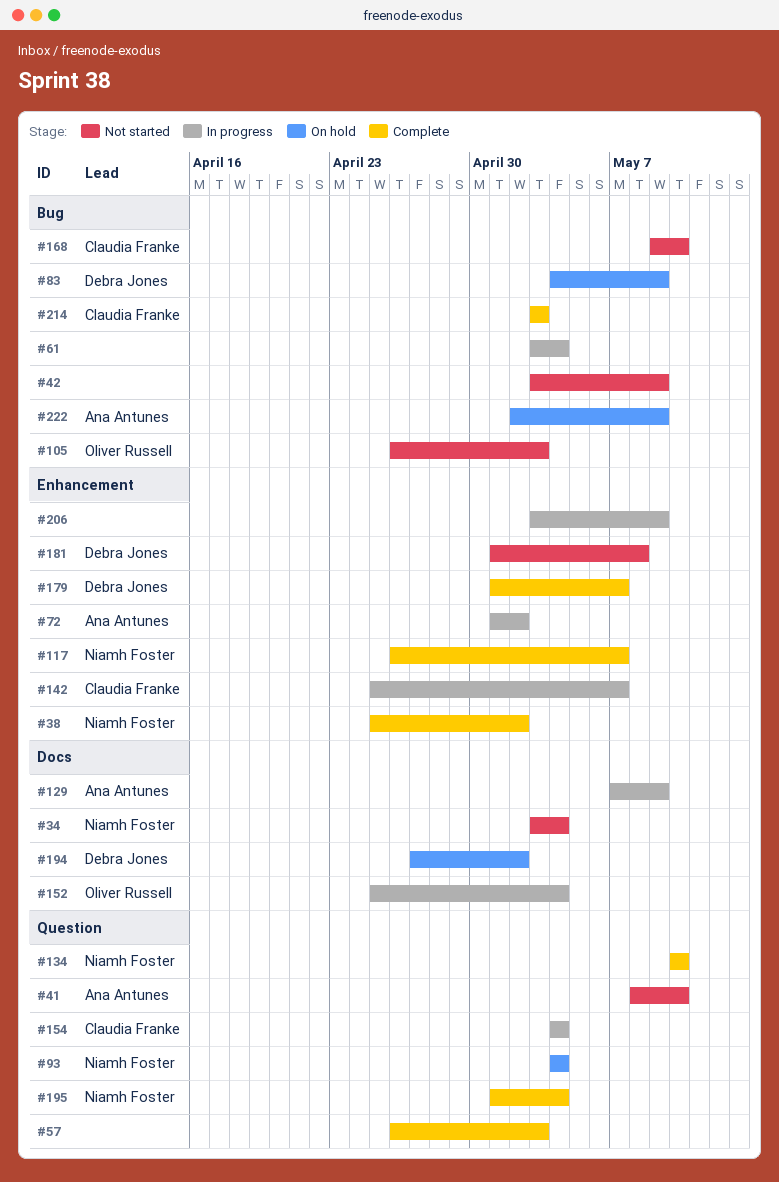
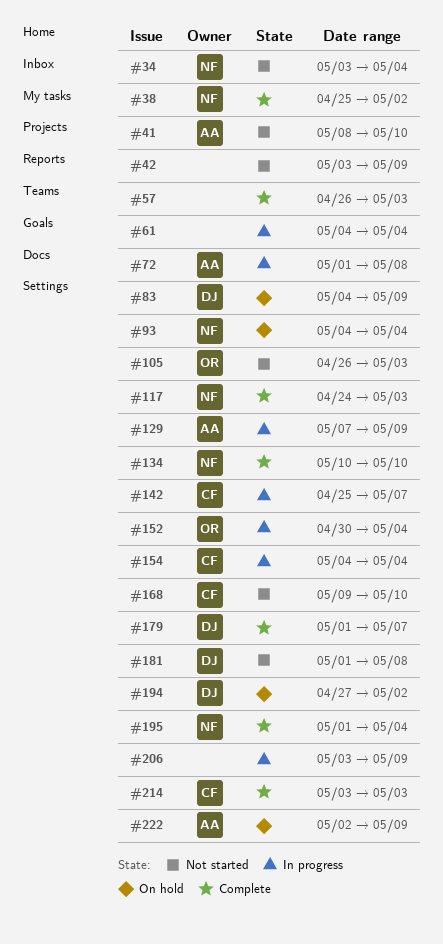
#61, start: May 3 -> May 4
#72, due: May 2 -> May 8
#117, start: Apr 26 -> Apr 24
#117, due: May 7 -> May 3
#152, start: Apr 25 -> Apr 30

